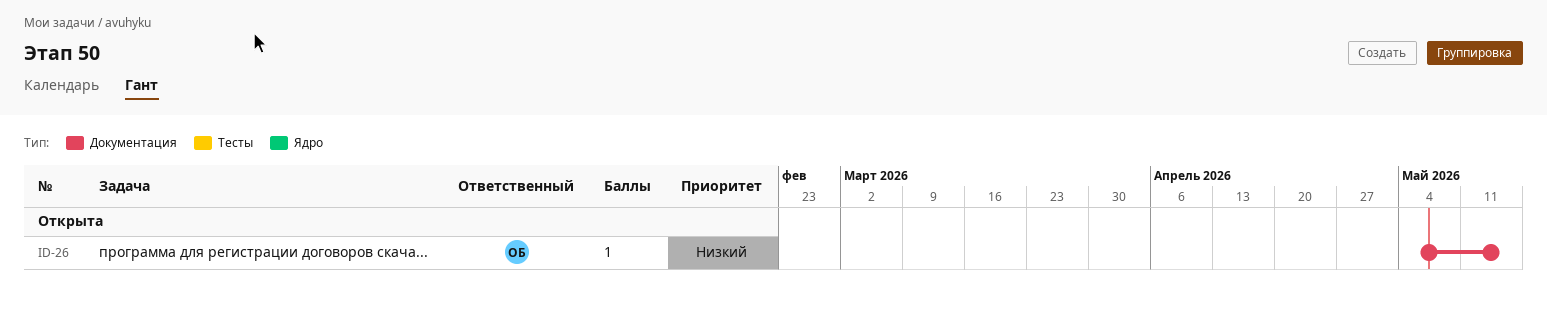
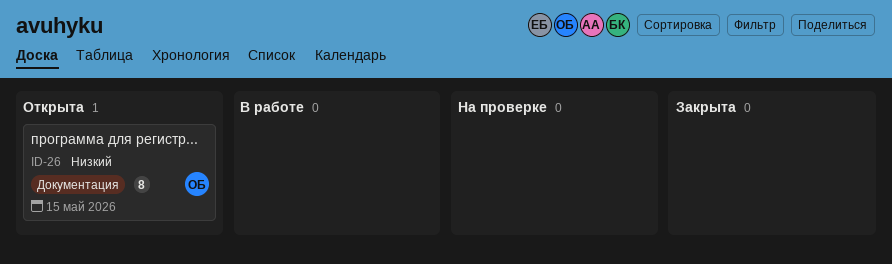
ID-26, estimate: 1 -> 8

